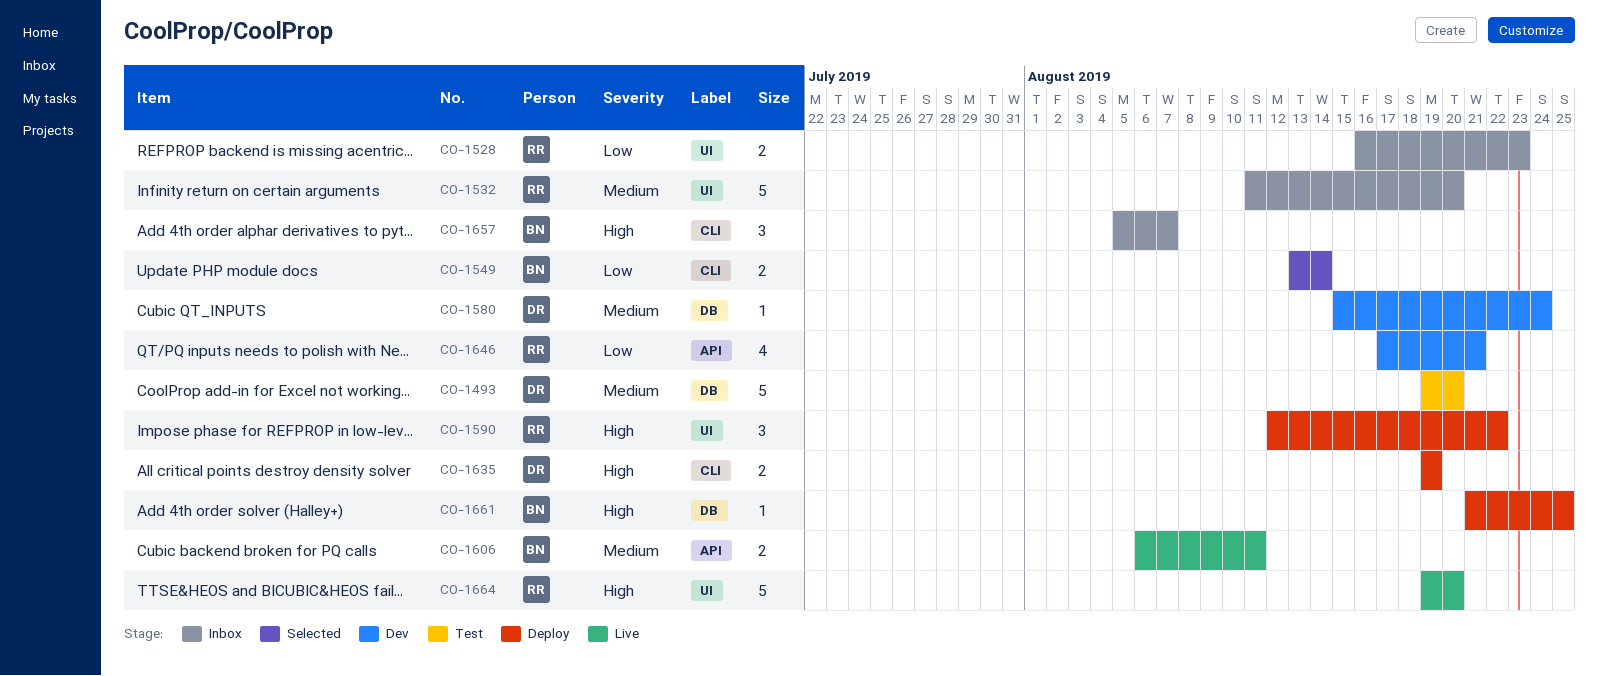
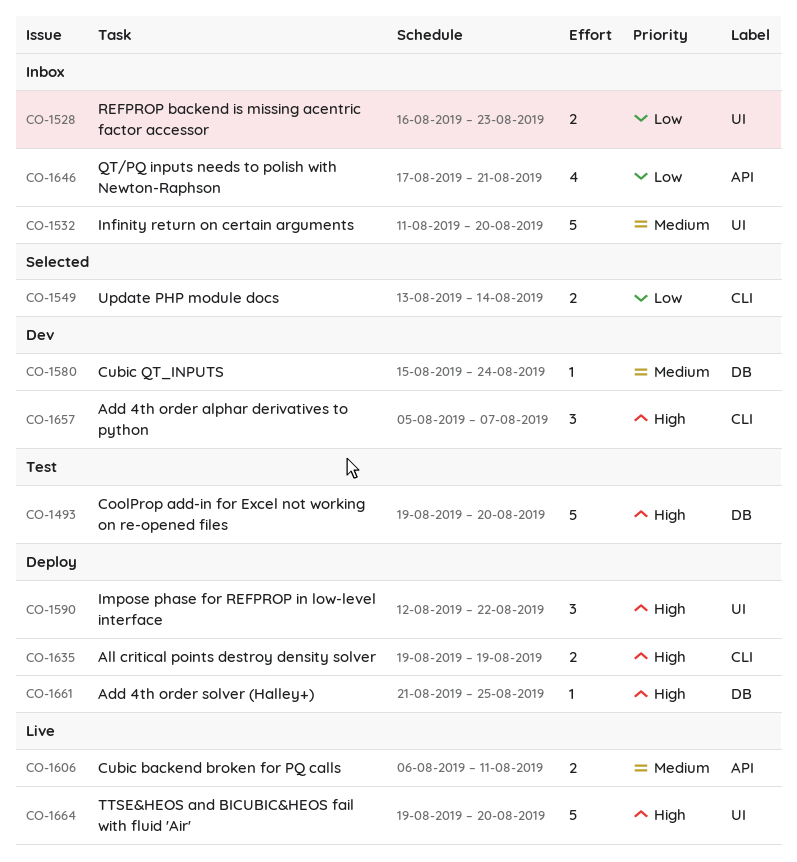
CO-1493, priority: Medium -> High
CO-1646, status: Dev -> Inbox
CO-1657, status: Inbox -> Dev

